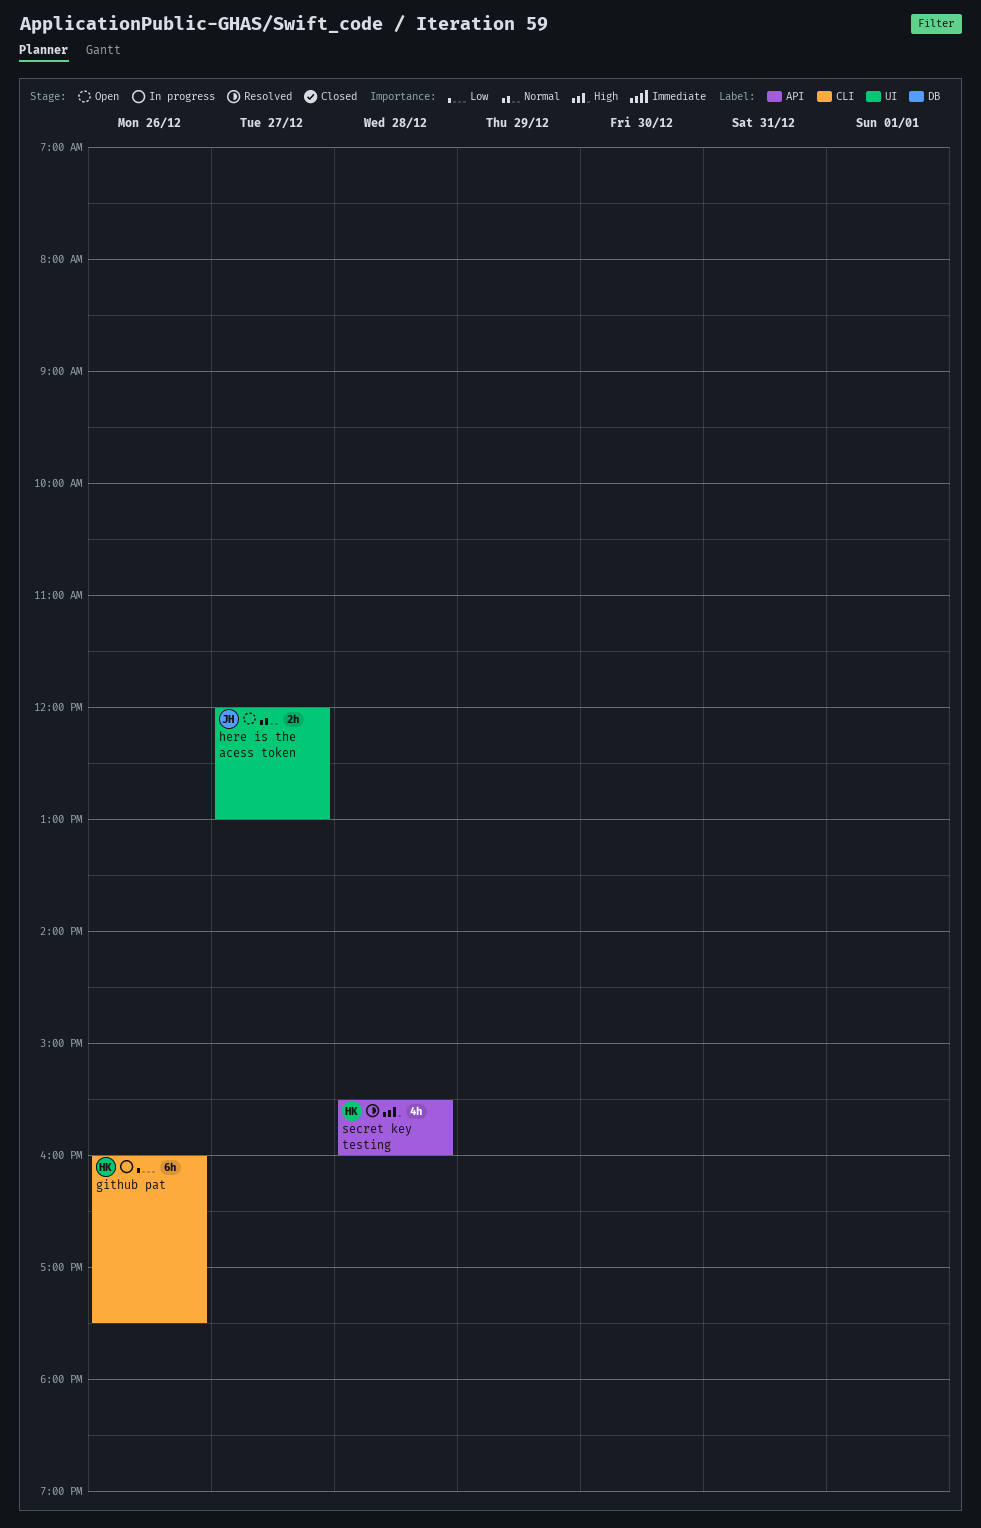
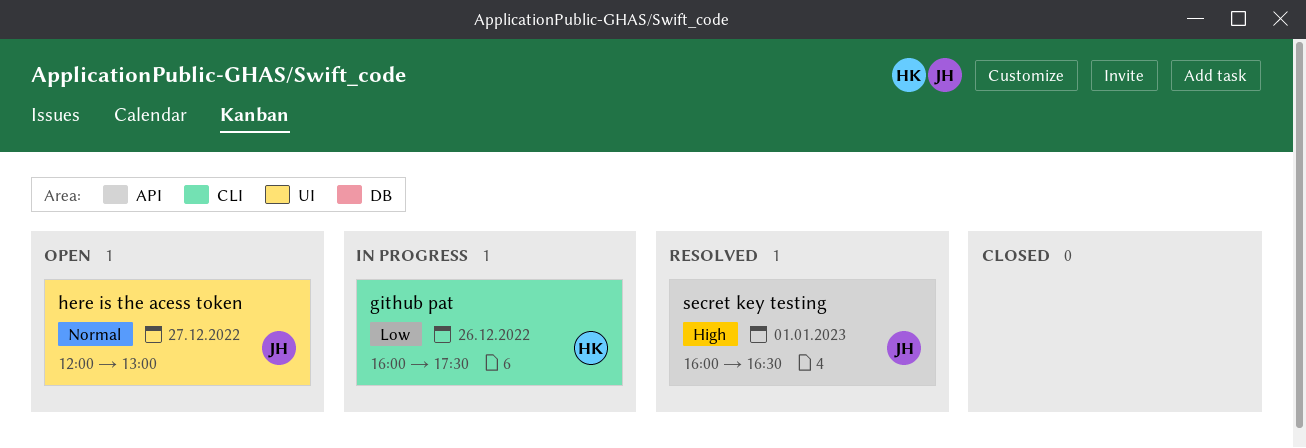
secret key testing, owner: HK -> JH
secret key testing, day: Dec 28 -> Jan 1
secret key testing, begins: 15:30 -> 16:00
secret key testing, ends: 16:00 -> 16:30

